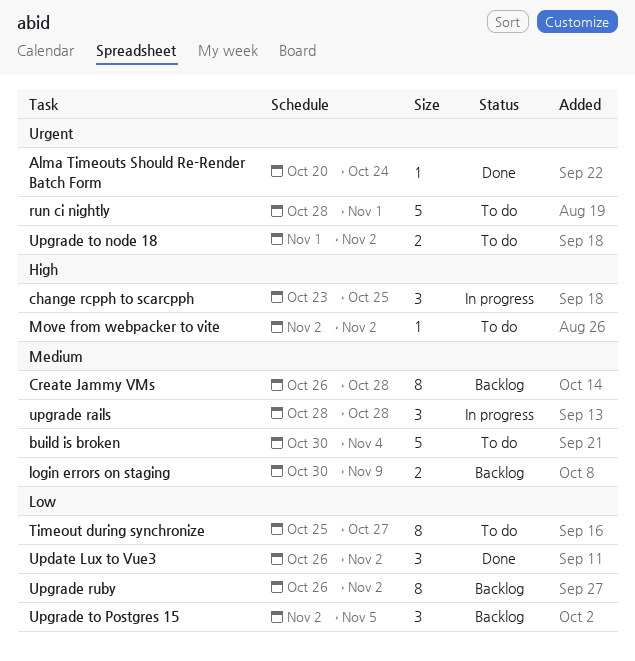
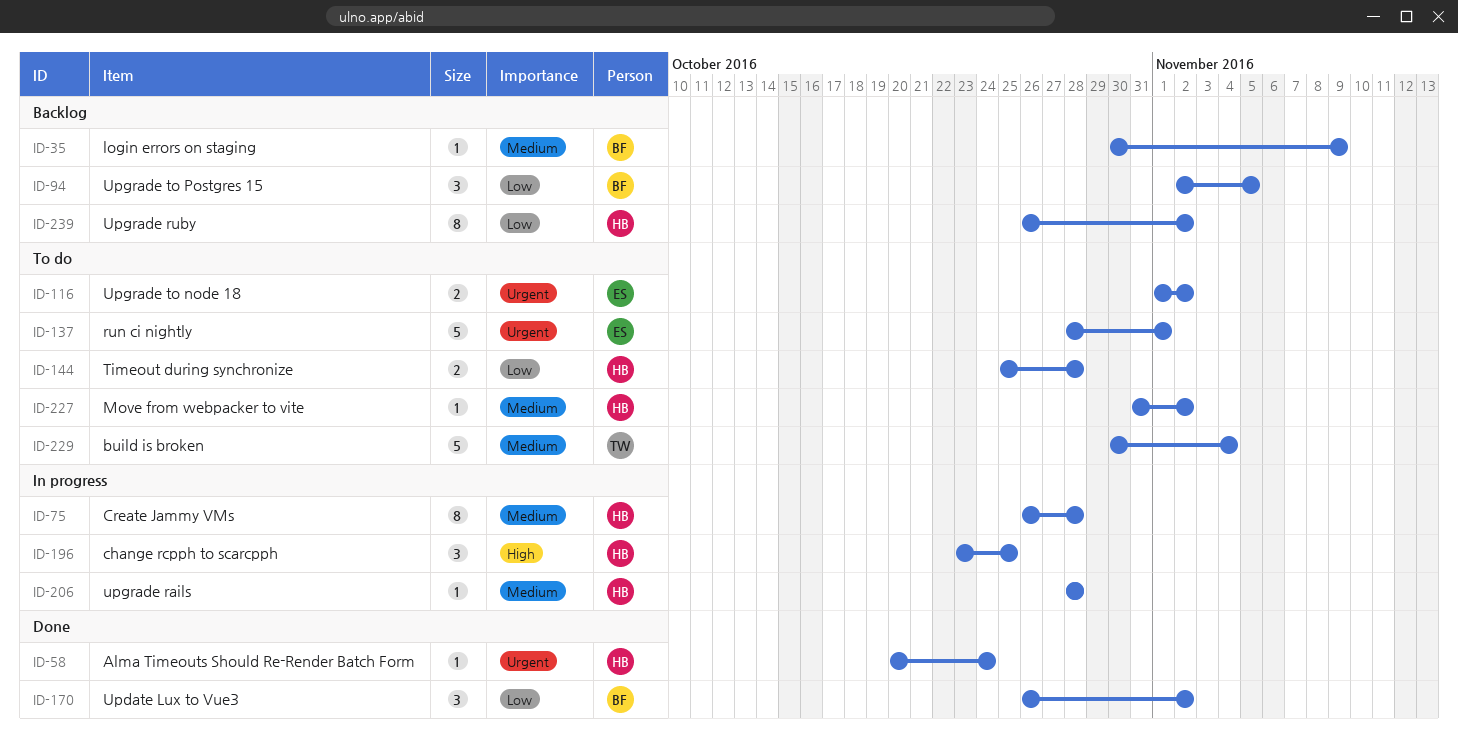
Create Jammy VMs, status: Backlog -> In progress
login errors on staging, estimate: 2 -> 1
Move from webpacker to vite, priority: High -> Medium
Move from webpacker to vite, start: Nov 2 -> Oct 31
Timeout during synchronize, estimate: 8 -> 2
Timeout during synchronize, due: Oct 27 -> Oct 28
upgrade rails, estimate: 3 -> 1

